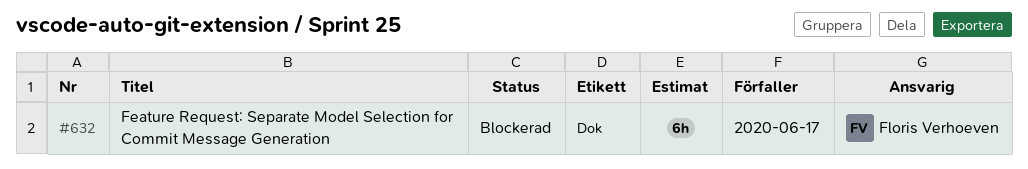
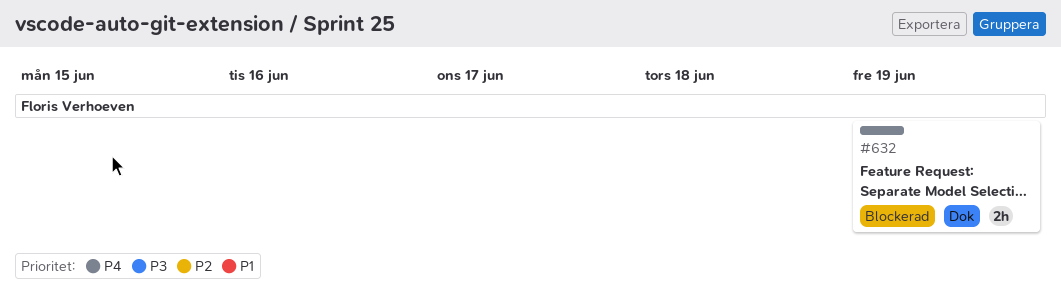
#632, estimate: 6h -> 2h
#632, due: Jun 17 -> Jun 19

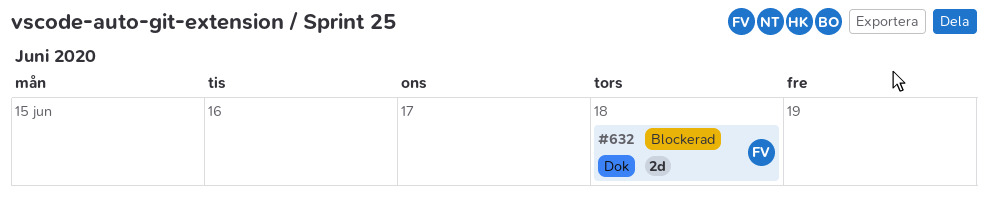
#632, estimate: 2h -> 2d
#632, due: Jun 19 -> Jun 18

